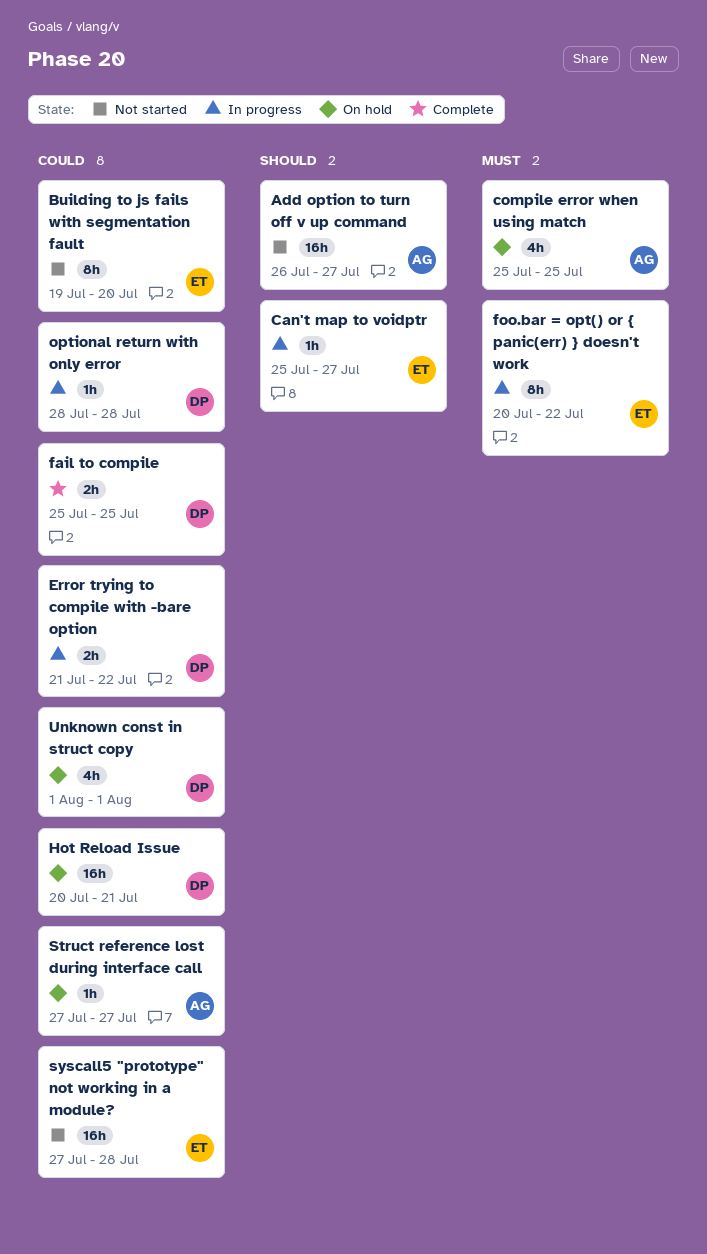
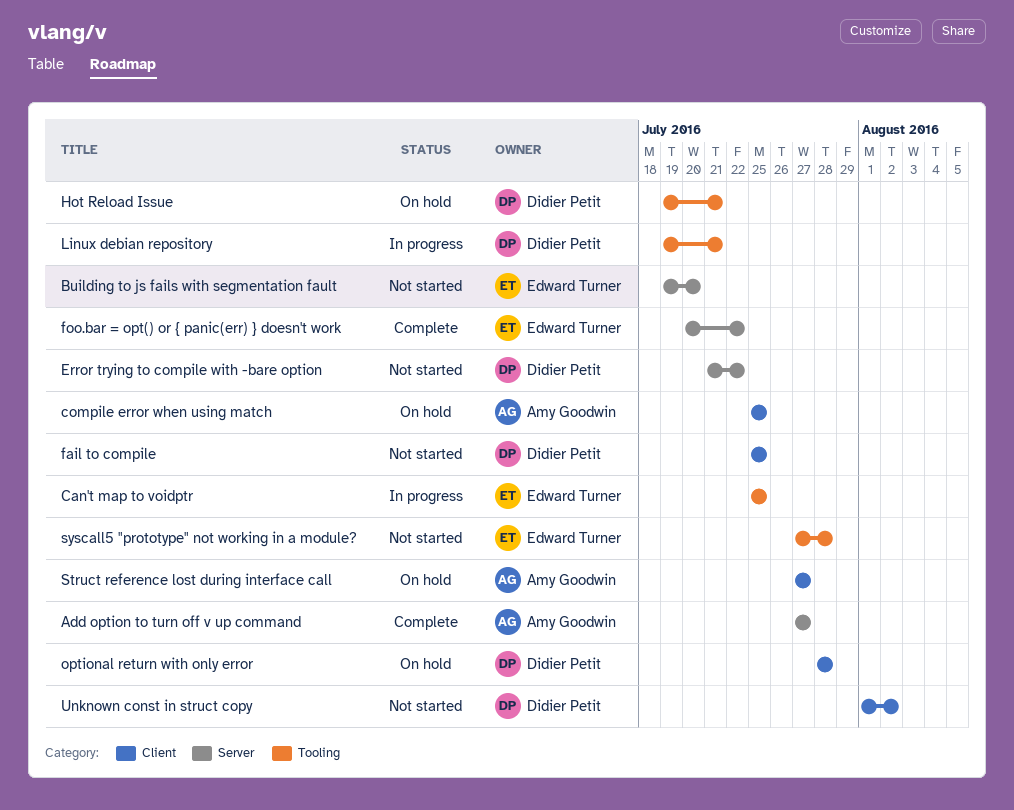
Add option to turn off v up command, status: Not started -> Complete
Add option to turn off v up command, start: Jul 26 -> Jul 27
Can't map to voidptr, due: Jul 27 -> Jul 25
Error trying to compile with -bare option, status: In progress -> Not started
fail to compile, status: Complete -> Not started
foo.bar = opt() or { panic(err) } doesn't work, status: In progress -> Complete
Hot Reload Issue, start: Jul 20 -> Jul 19
Linux debian repository: none -> present
optional return with only error, status: In progress -> On hold
Unknown const in struct copy, status: On hold -> Not started
Unknown const in struct copy, due: Aug 1 -> Aug 2

